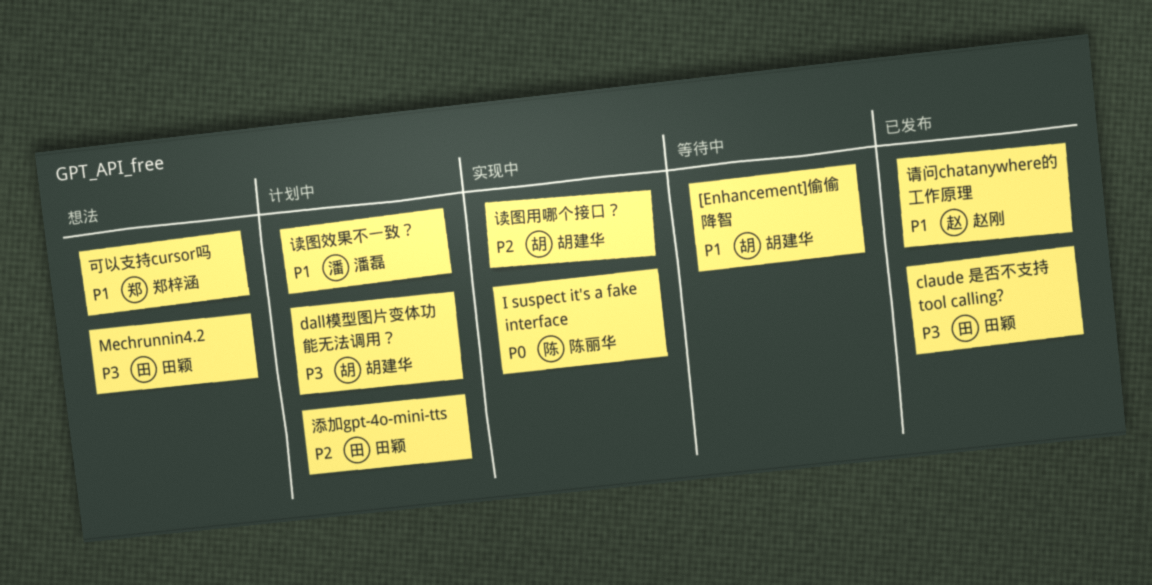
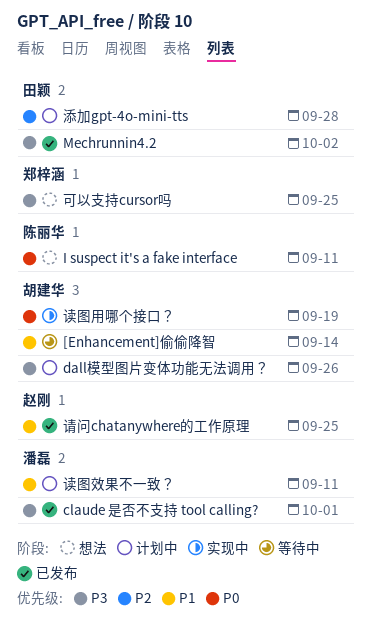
claude 是否不支持 tool calling?, owner: 田颖 -> 潘磊
I suspect it's a fake interface, status: 实现中 -> 想法
Mechrunnin4.2, status: 想法 -> 已发布
可以支持cursor吗, priority: P1 -> P3
读图用哪个接口？, priority: P2 -> P0

